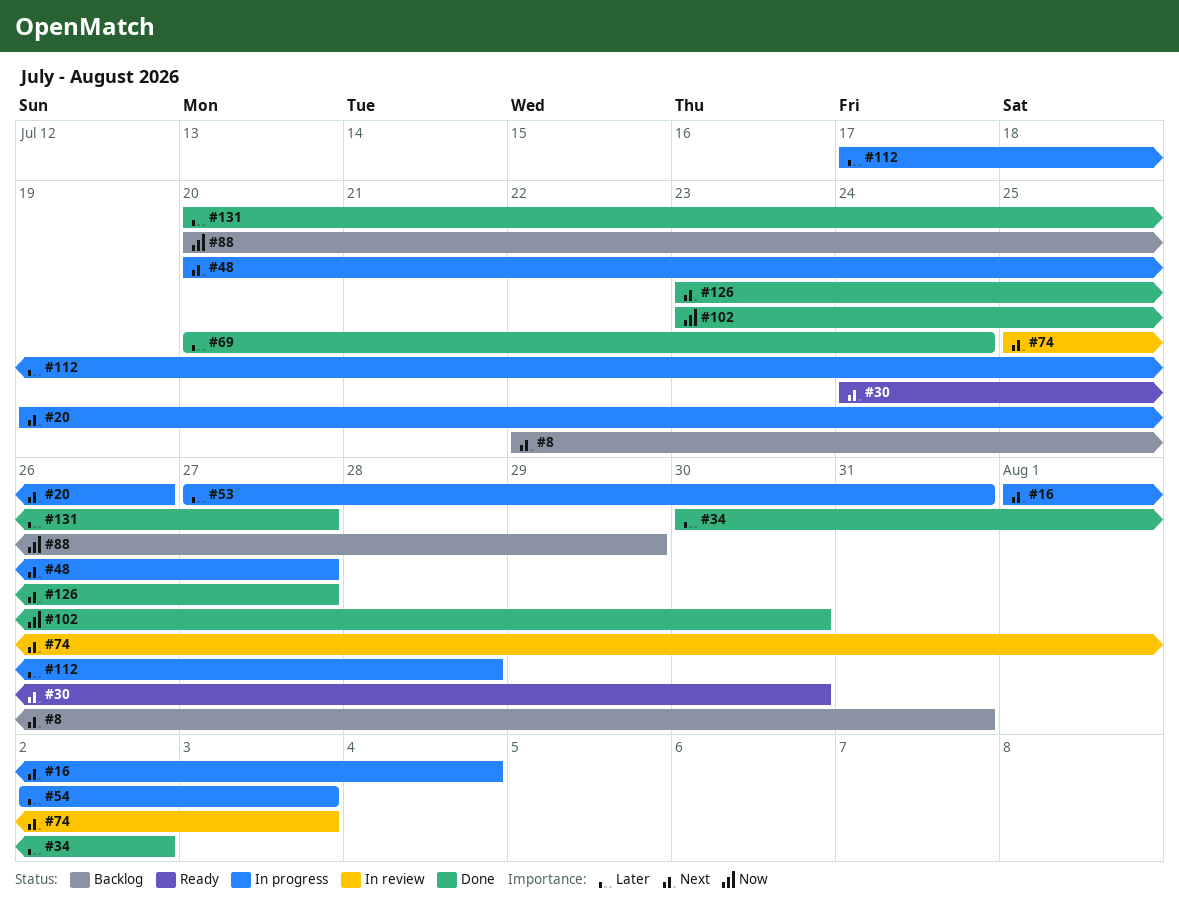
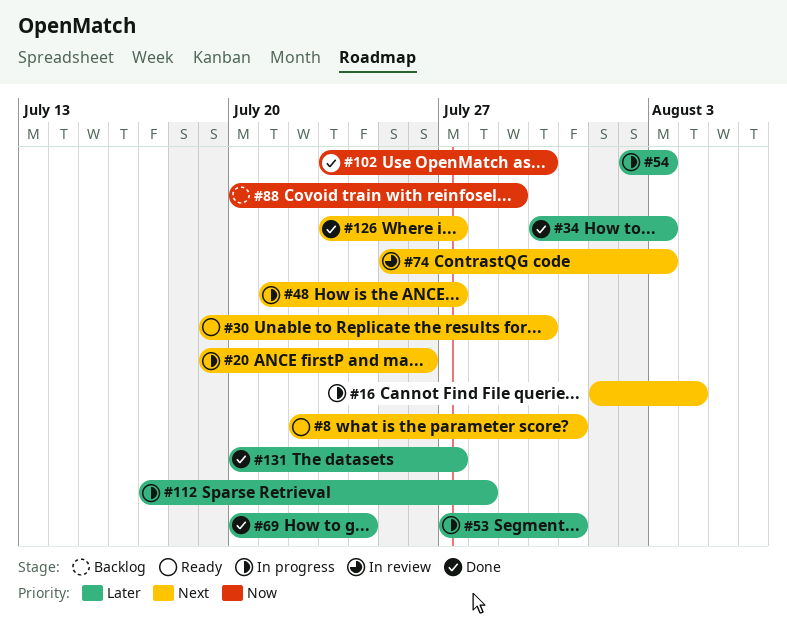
#8, status: Backlog -> Ready
#30, start: Jul 24 -> Jul 19
#34, due: Aug 2 -> Aug 3
#48, start: Jul 20 -> Jul 21

